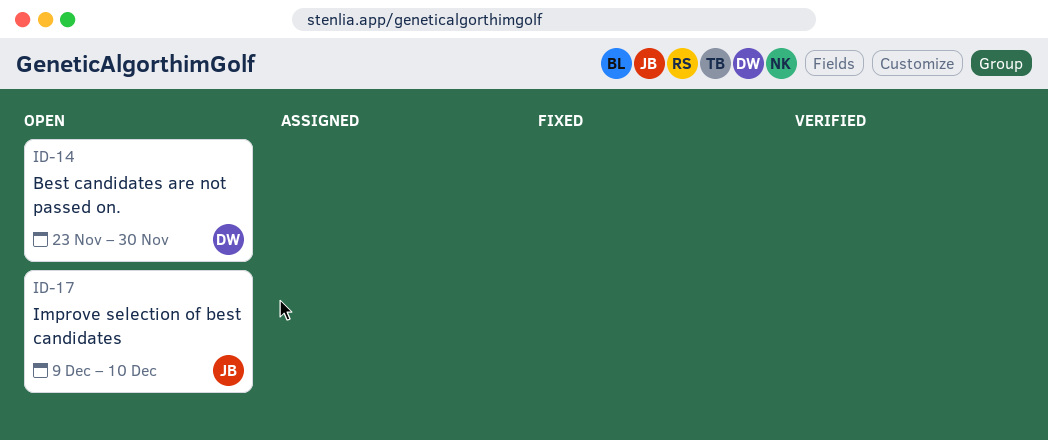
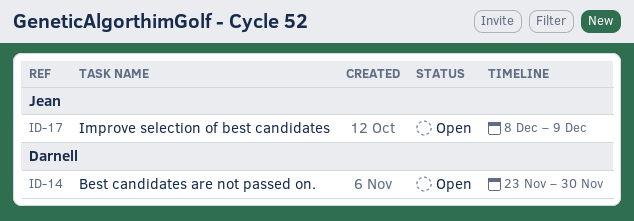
ID-17, start: Dec 9 -> Dec 8
ID-17, due: Dec 10 -> Dec 9

